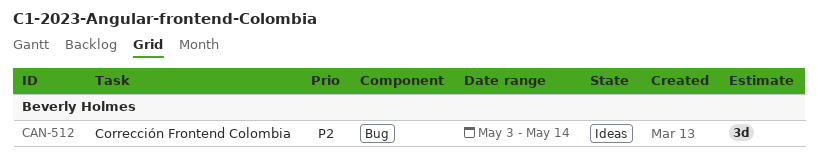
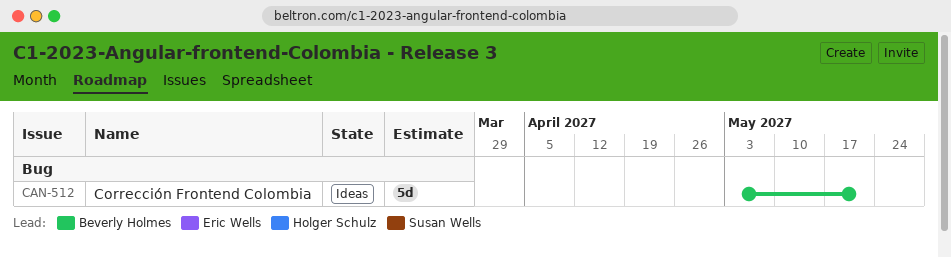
CAN-512, estimate: 3d -> 5d
CAN-512, due: May 14 -> May 21

